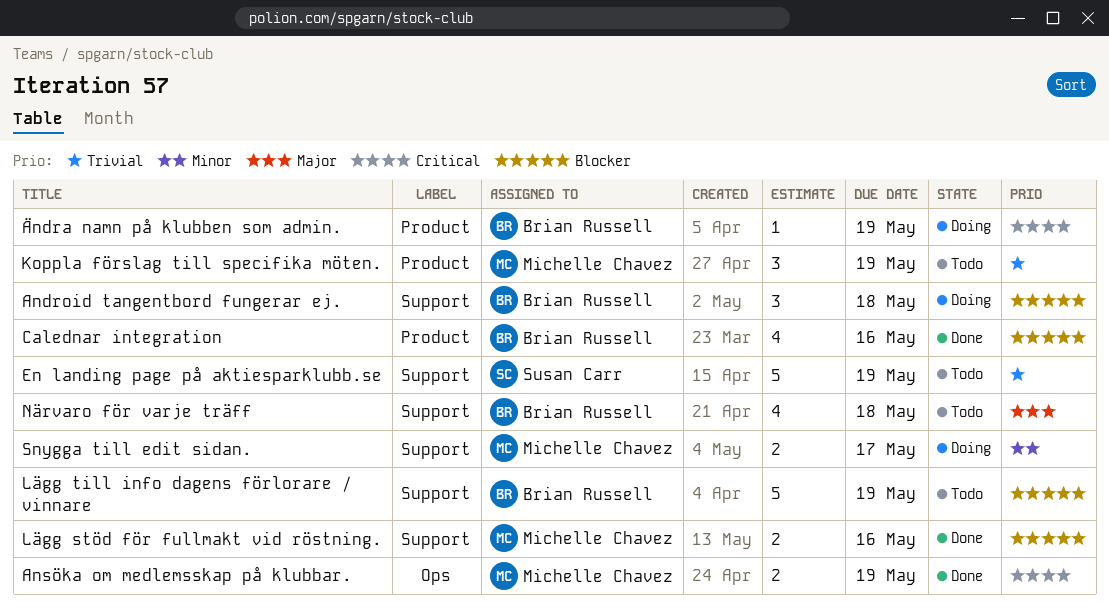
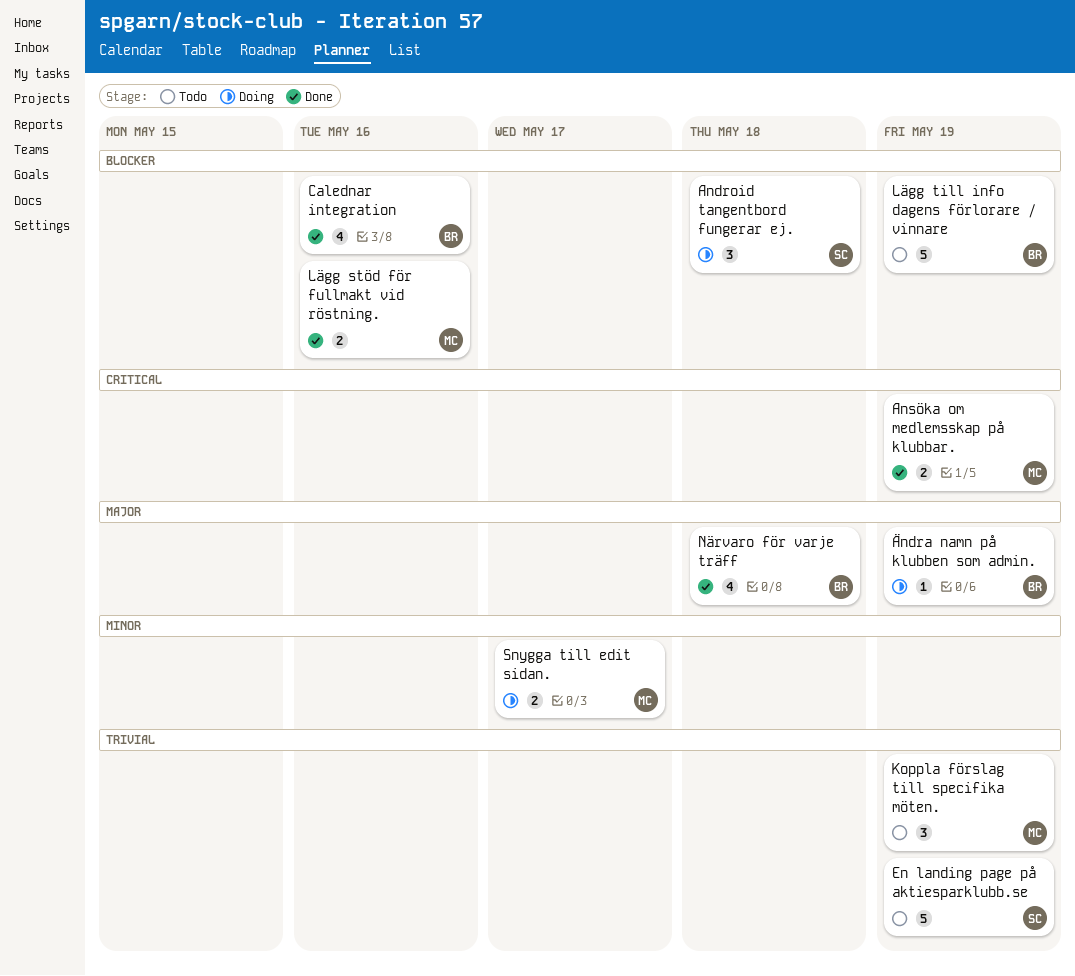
Android tangentbord fungerar ej., owner: Brian Russell -> Susan Carr
Närvaro för varje träff, status: Todo -> Done
Ändra namn på klubben som admin., priority: Critical -> Major

